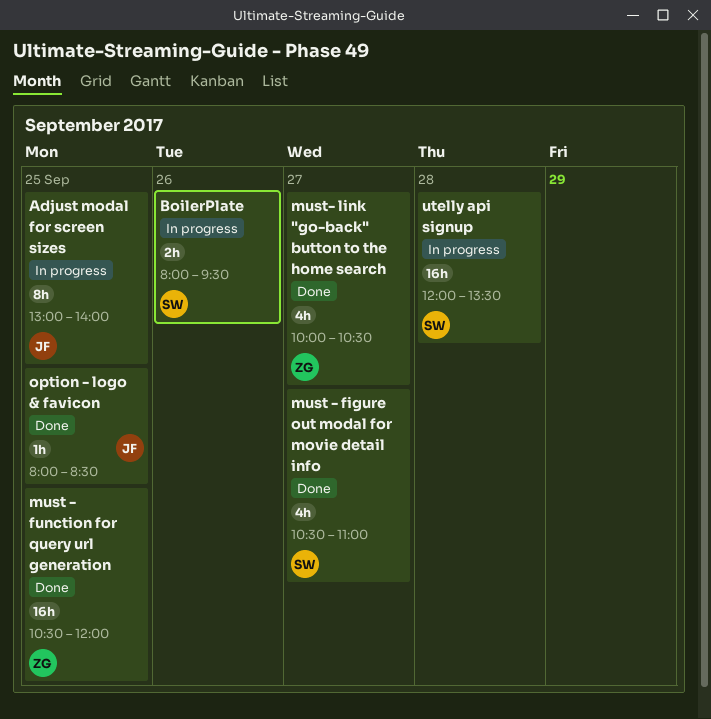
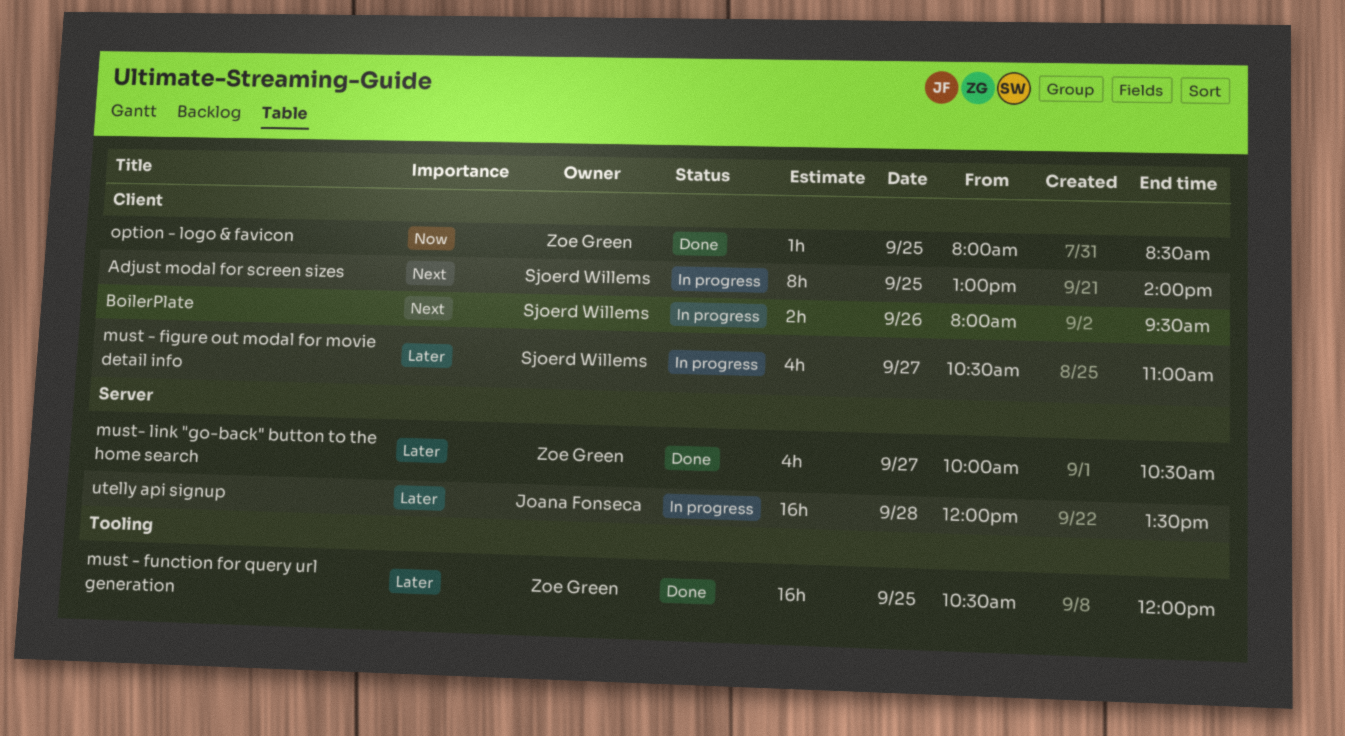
Adjust modal for screen sizes, owner: Joana Fonseca -> Sjoerd Willems
must - figure out modal for movie detail info, status: Done -> In progress
option - logo & favicon, owner: Joana Fonseca -> Zoe Green
utelly api signup, owner: Sjoerd Willems -> Joana Fonseca

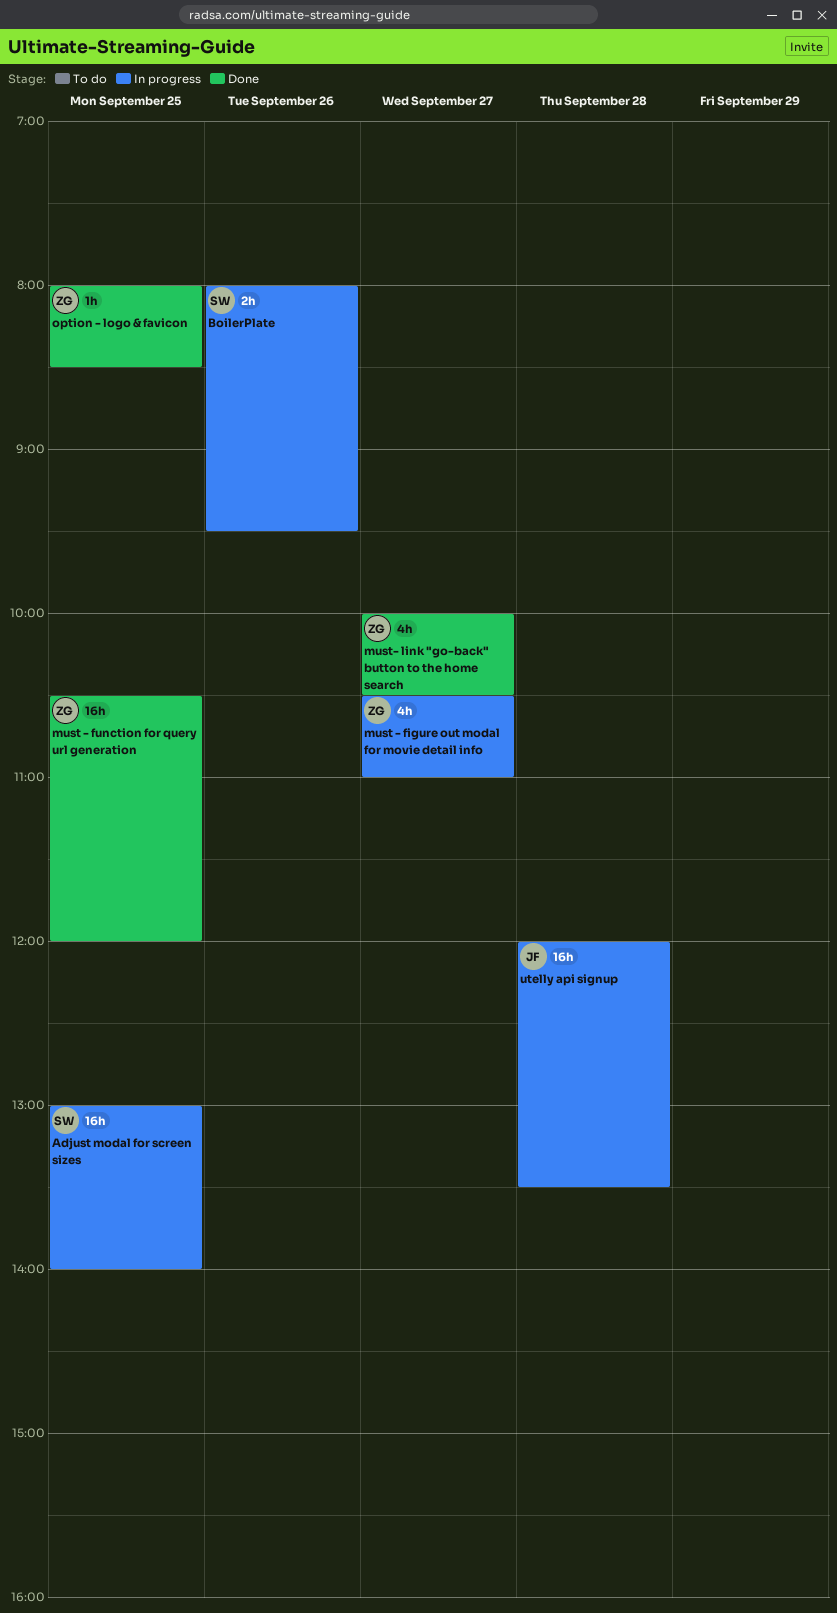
Adjust modal for screen sizes, estimate: 8h -> 16h
must - figure out modal for movie detail info, owner: Sjoerd Willems -> Zoe Green

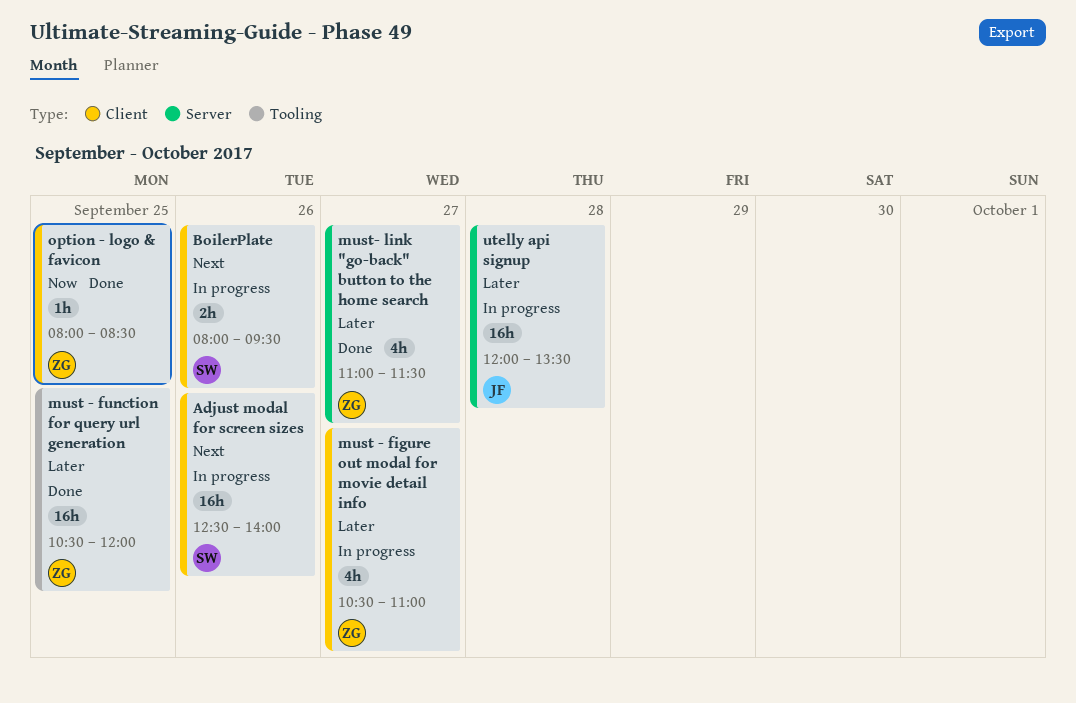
Adjust modal for screen sizes, day: Sep 25 -> Sep 26
Adjust modal for screen sizes, begins: 13:00 -> 12:30
must- link "go-back" button to the home search, begins: 10:00 -> 11:00
must- link "go-back" button to the home search, ends: 10:30 -> 11:30

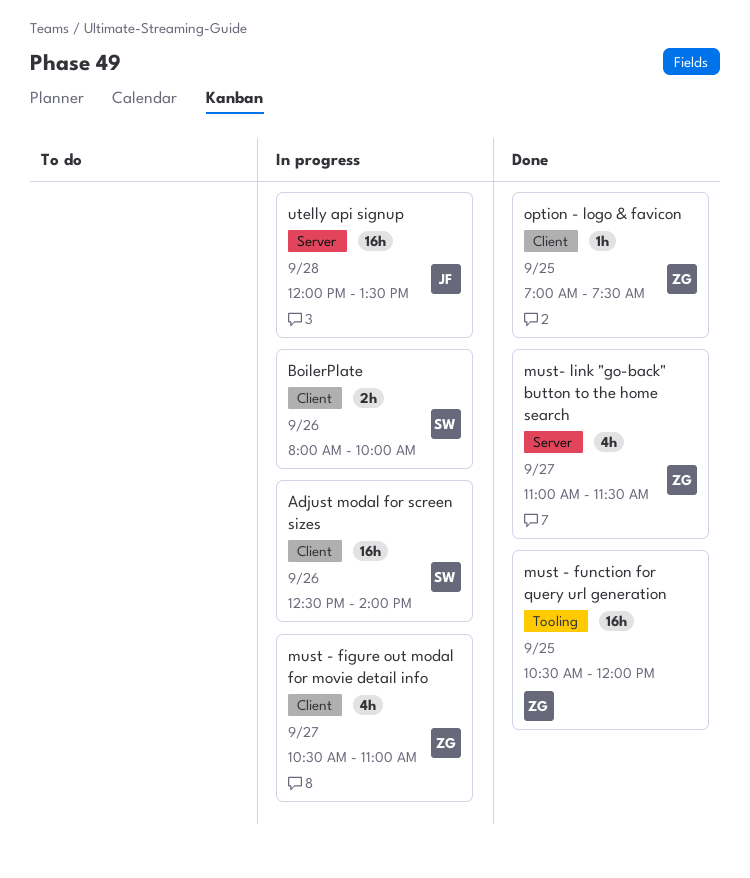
BoilerPlate, ends: 09:30 -> 10:00
option - logo & favicon, begins: 08:00 -> 07:00
option - logo & favicon, ends: 08:30 -> 07:30

